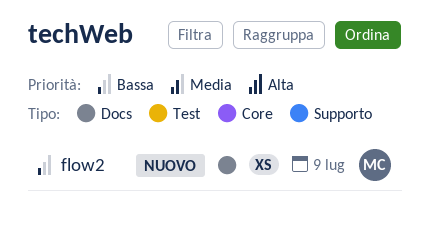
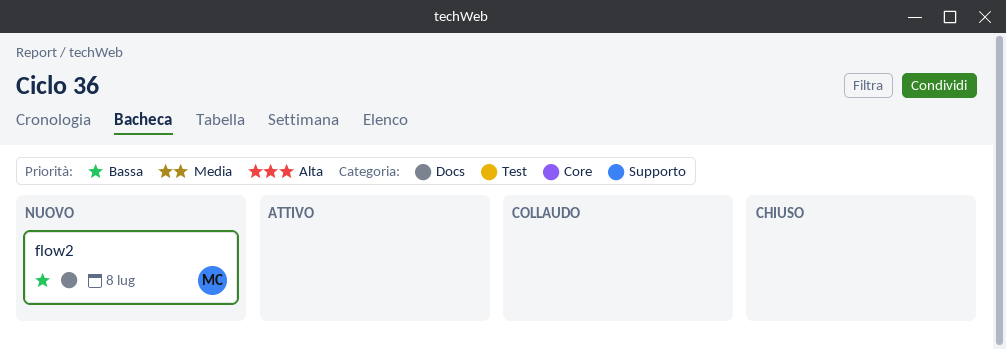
flow2, due: Jul 9 -> Jul 8

